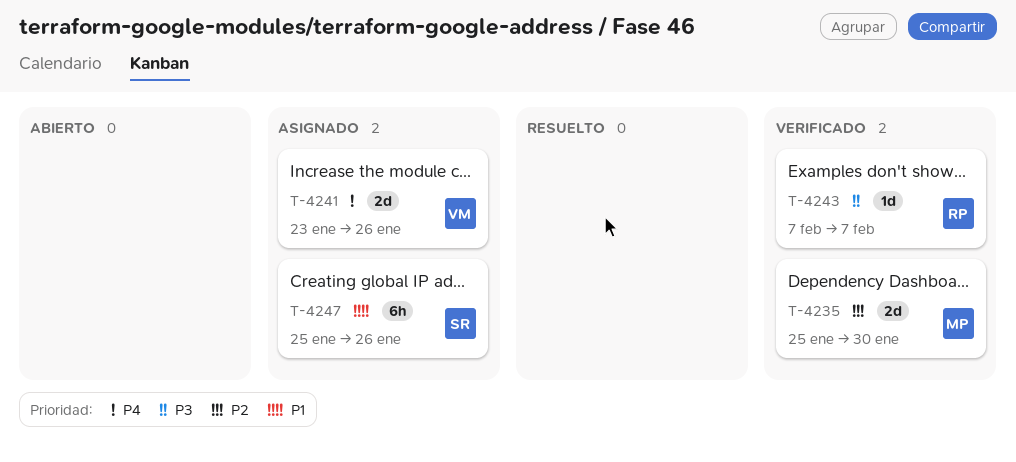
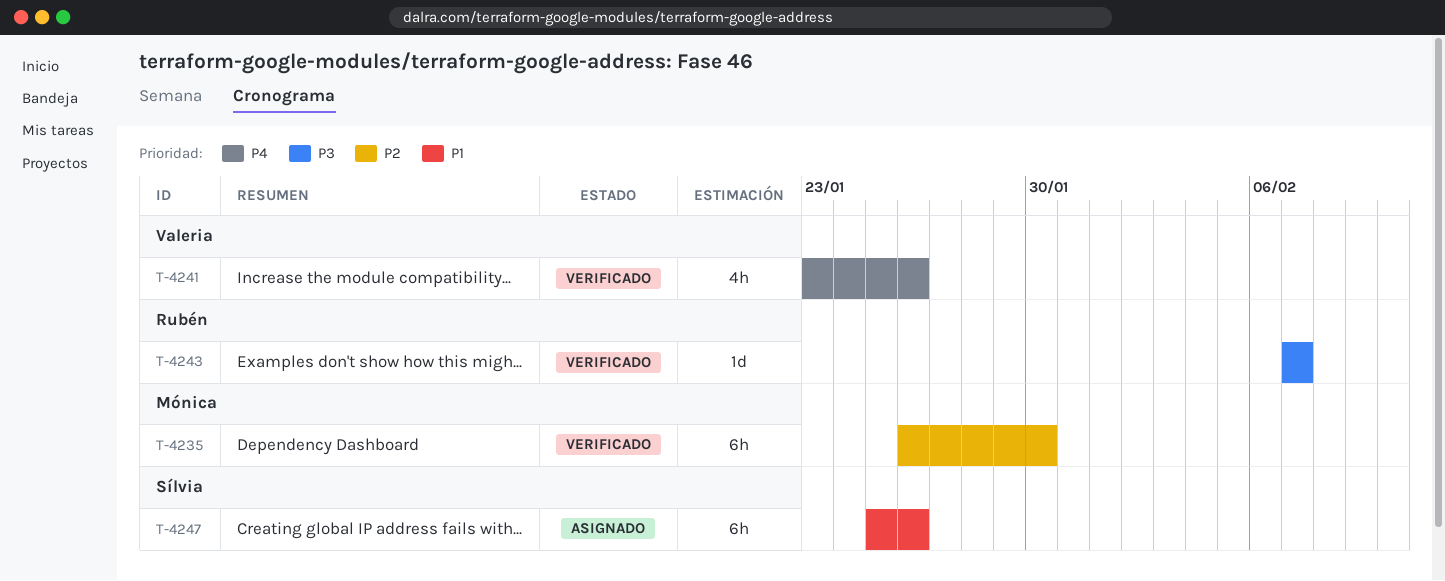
T-4235, estimate: 2d -> 6h
T-4235, start: Jan 25 -> Jan 26
T-4241, status: Asignado -> Verificado
T-4241, estimate: 2d -> 4h

